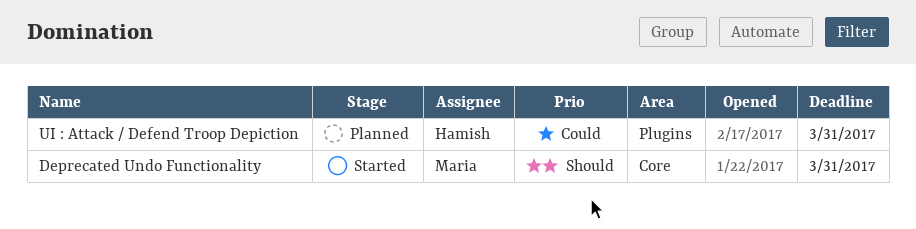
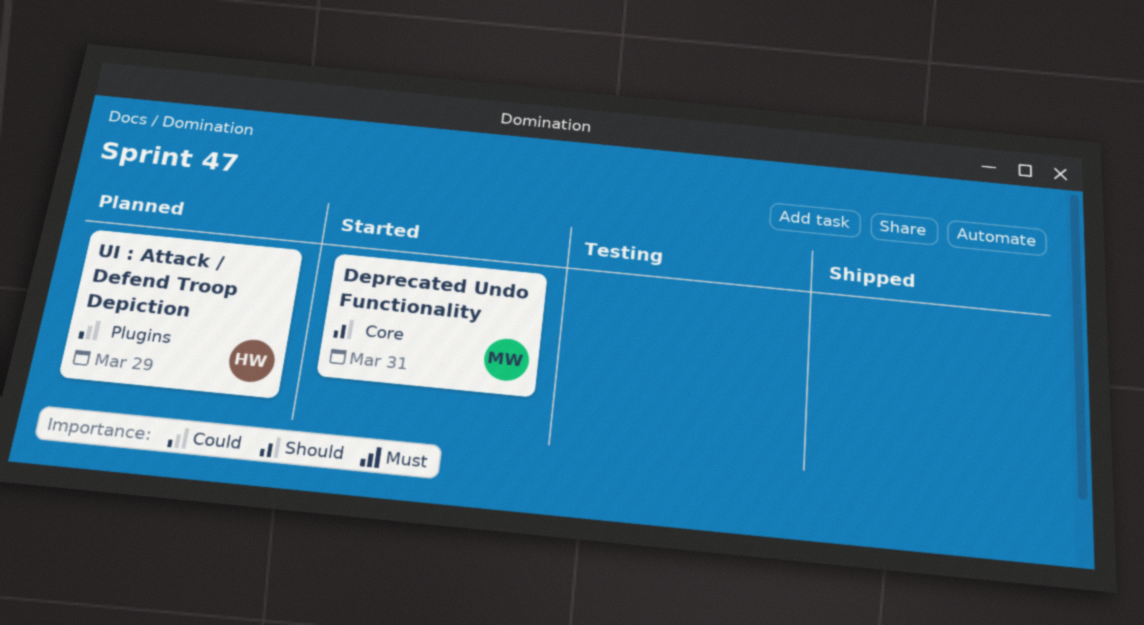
UI : Attack / Defend Troop Depiction, due: Mar 31 -> Mar 29

